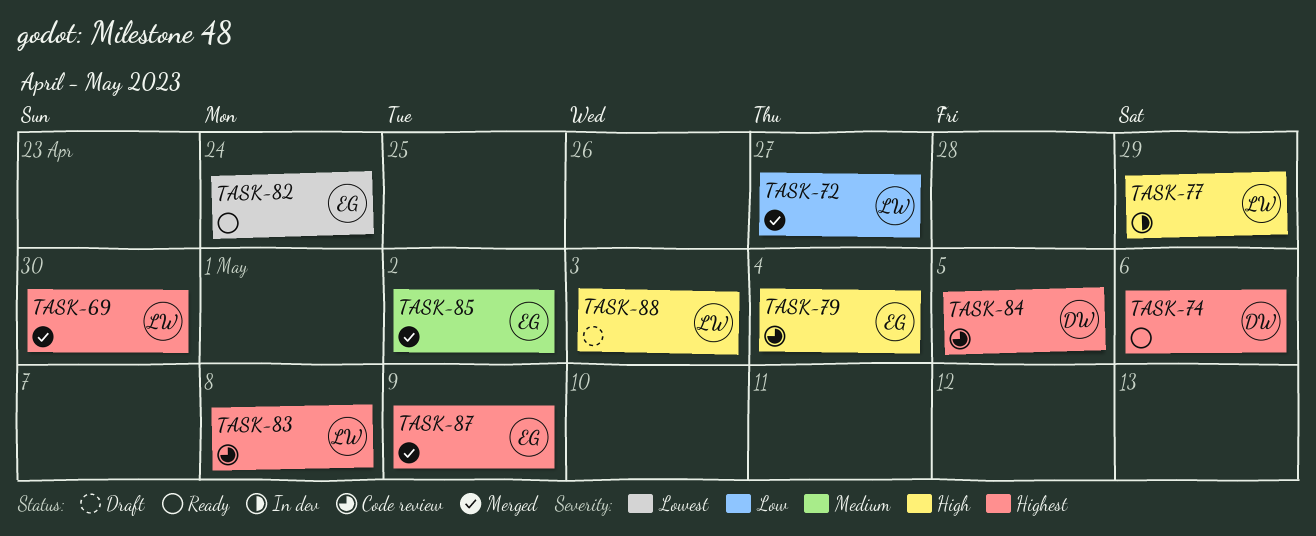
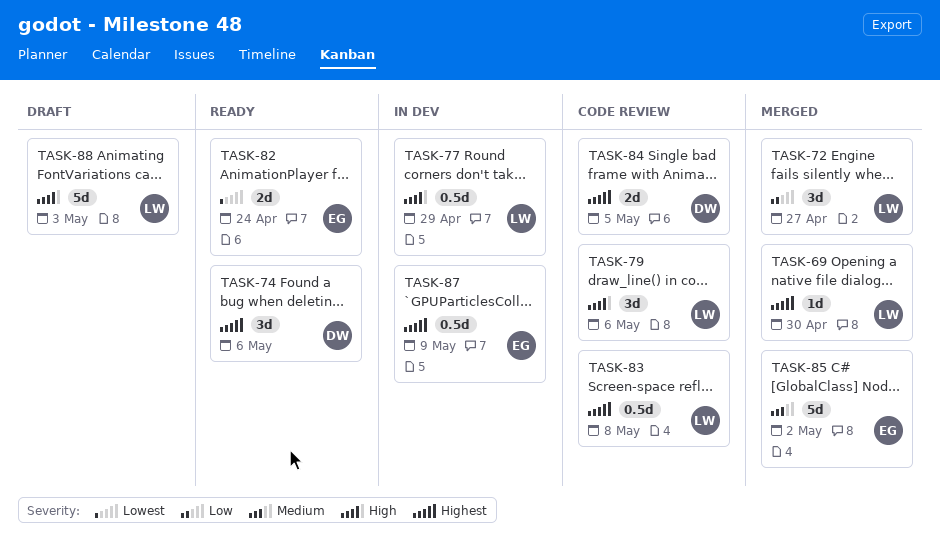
TASK-79, owner: EG -> LW
TASK-79, due: May 4 -> May 6
TASK-87, status: Merged -> In dev

